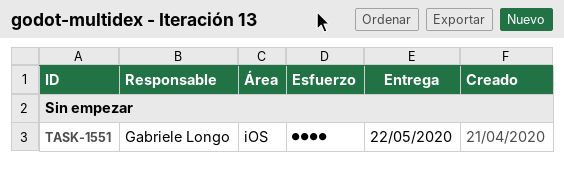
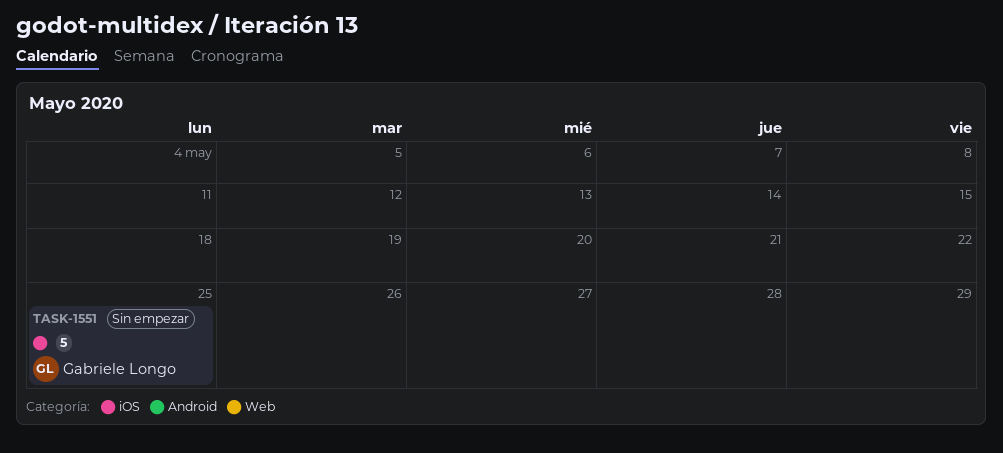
TASK-1551, estimate: 4 -> 5
TASK-1551, due: May 22 -> May 25

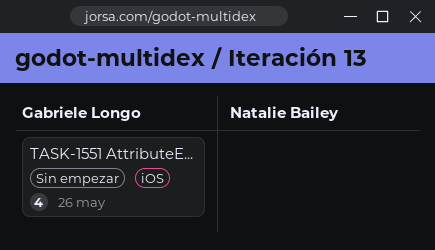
TASK-1551, estimate: 5 -> 4
TASK-1551, due: May 25 -> May 26

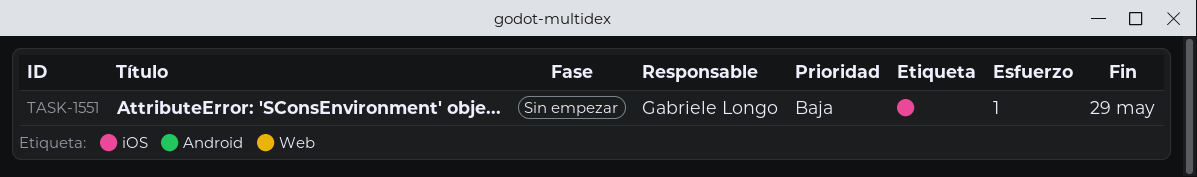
TASK-1551, estimate: 4 -> 1
TASK-1551, due: May 26 -> May 29

